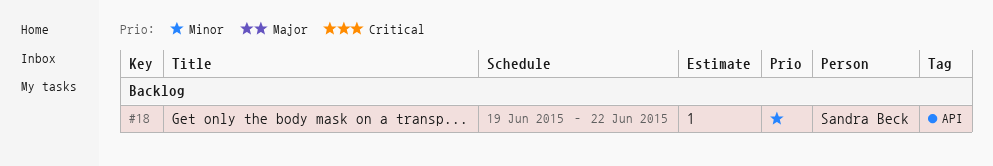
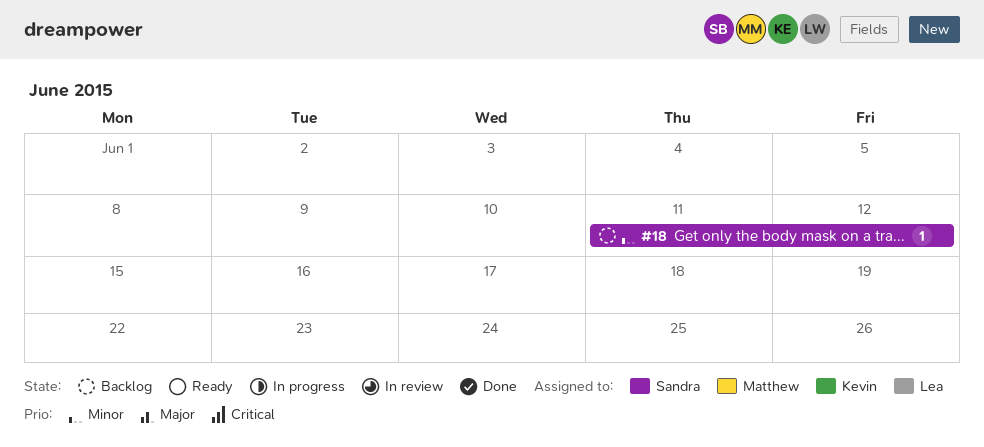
#18, start: Jun 19 -> Jun 11
#18, due: Jun 22 -> Jun 12

